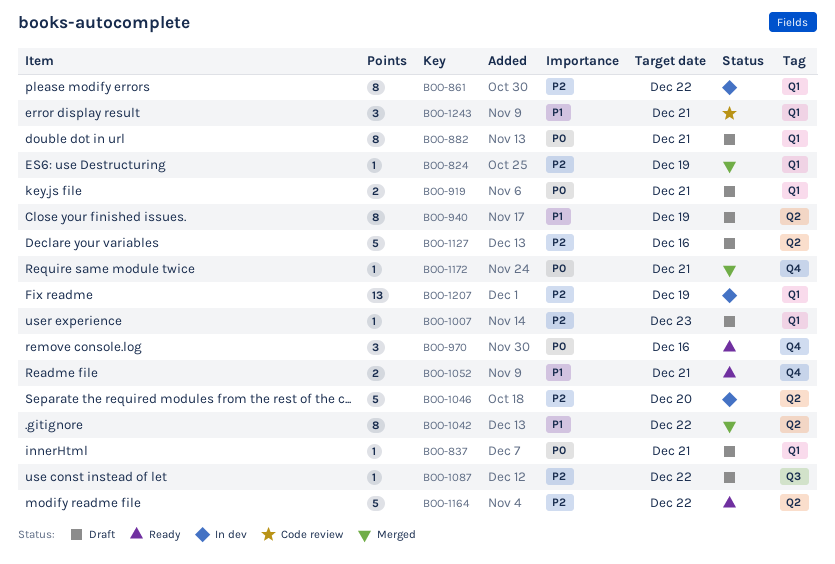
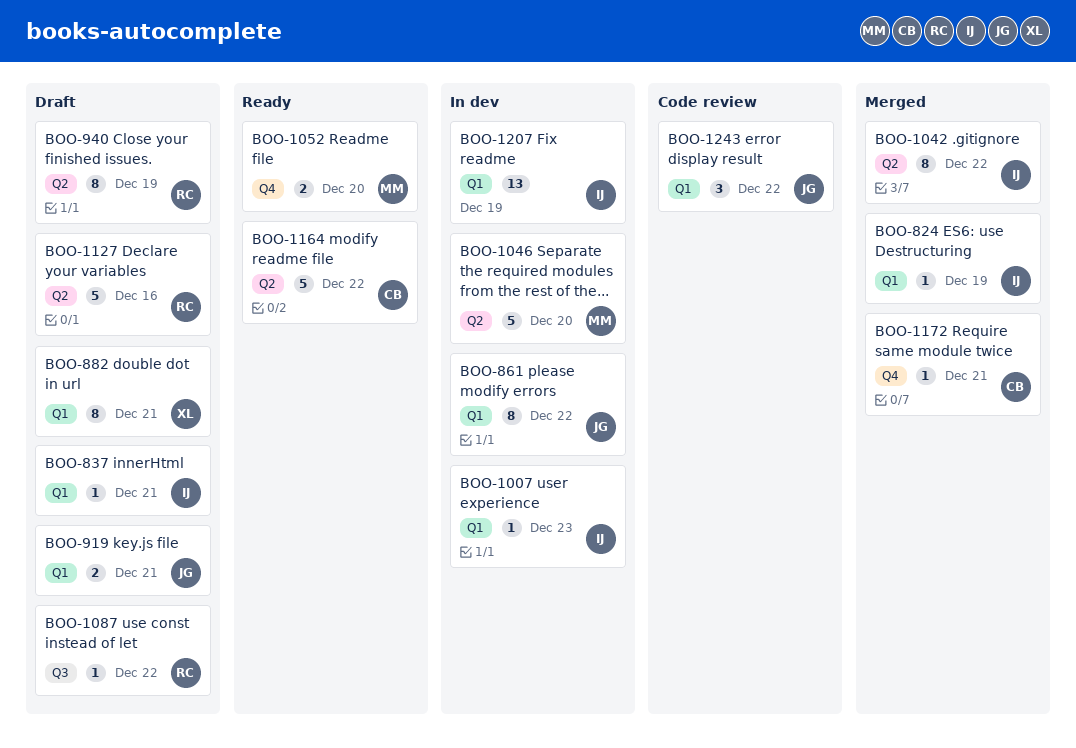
BOO-970: present -> none
BOO-1007, status: Draft -> In dev
BOO-1052, due: Dec 21 -> Dec 20
BOO-1243, due: Dec 21 -> Dec 22

